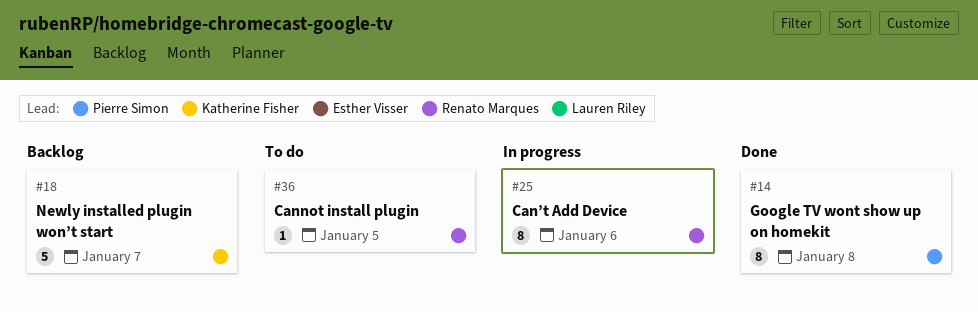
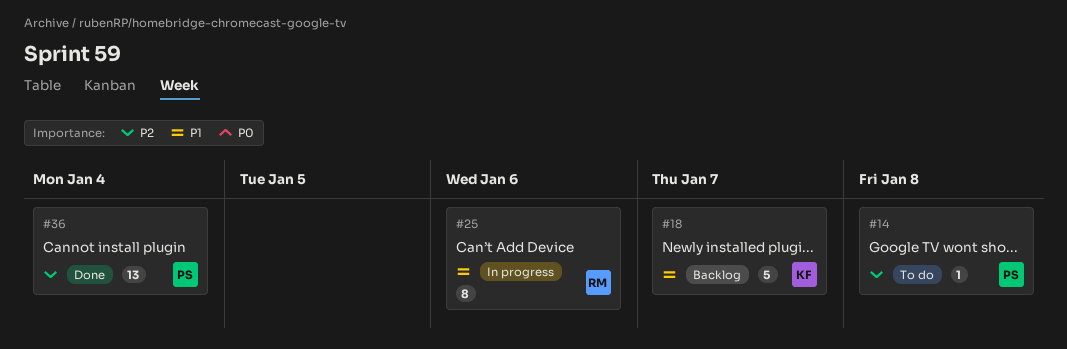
#14, status: Done -> To do
#14, estimate: 8 -> 1
#36, status: To do -> Done
#36, owner: Renato Marques -> Pierre Simon
#36, estimate: 1 -> 13
#36, due: Jan 5 -> Jan 4

